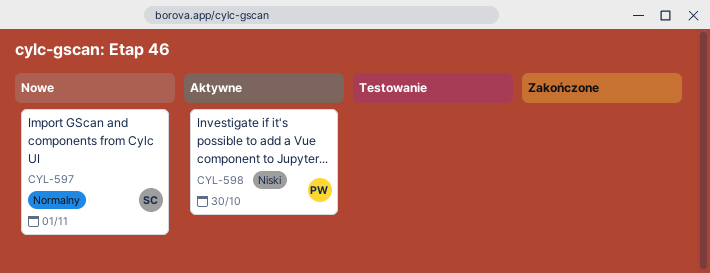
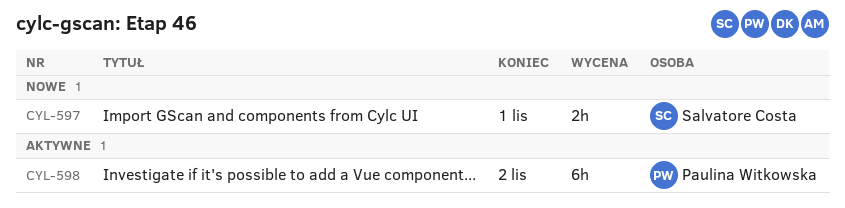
CYL-598, due: Oct 30 -> Nov 2

